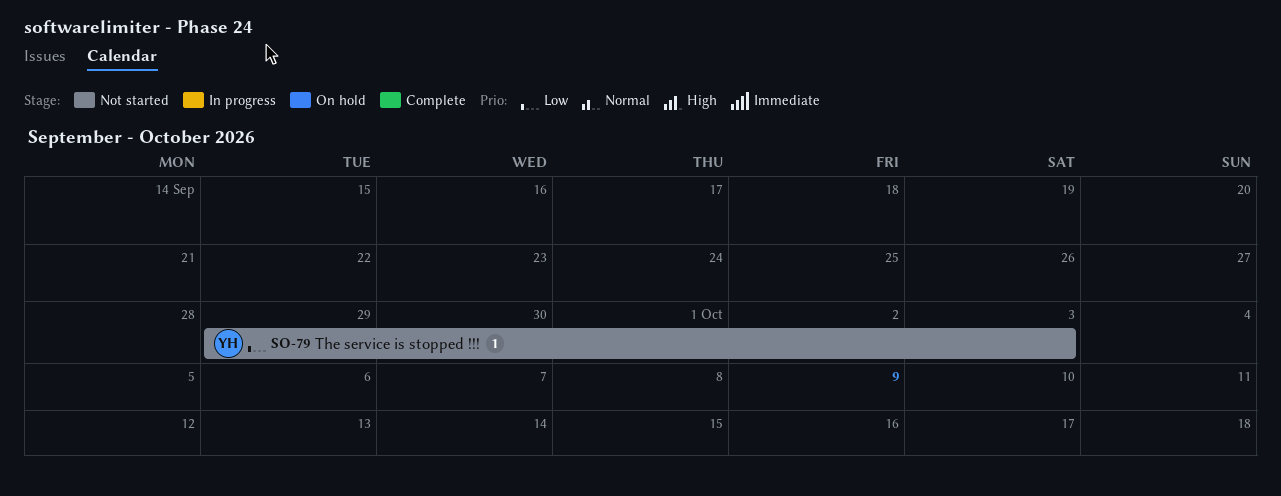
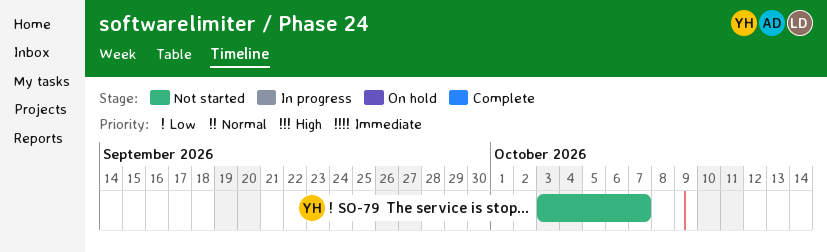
SO-79, start: Sep 29 -> Oct 3
SO-79, due: Oct 3 -> Oct 7

